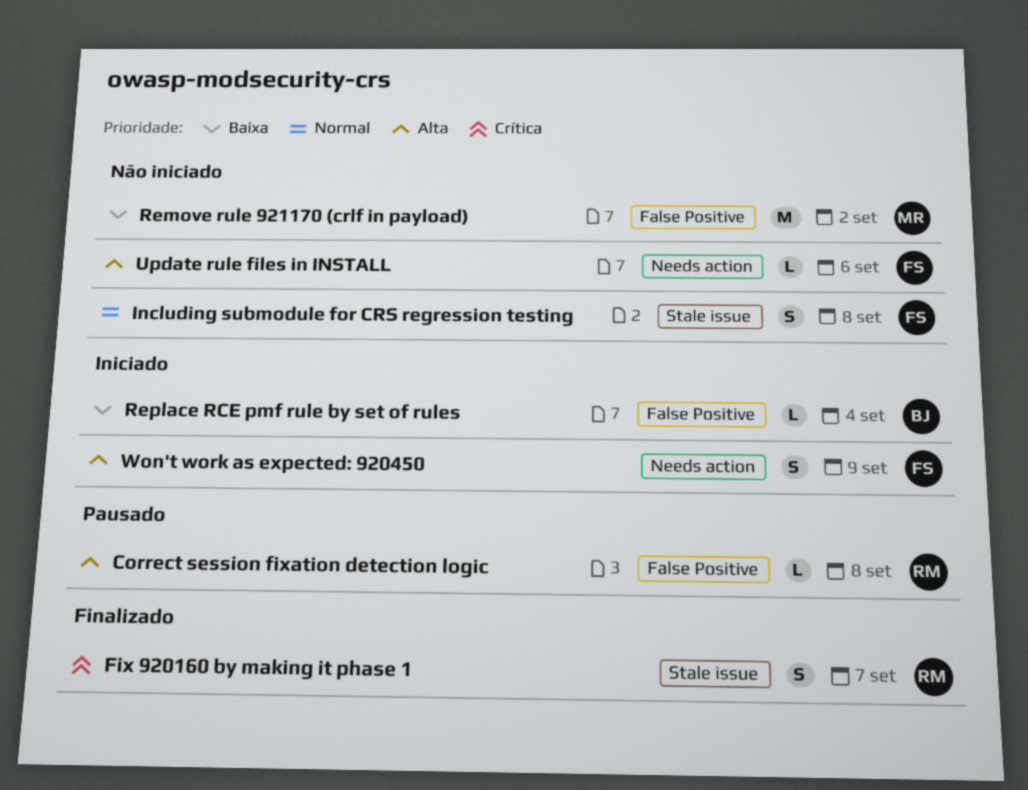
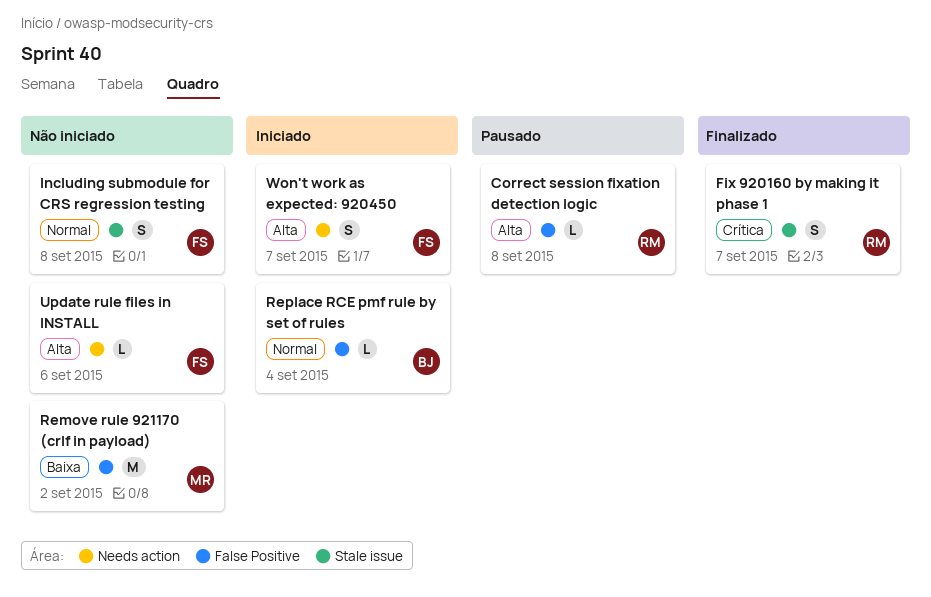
Replace RCE pmf rule by set of rules, priority: Baixa -> Normal
Won't work as expected: 920450, due: Sep 9 -> Sep 7

